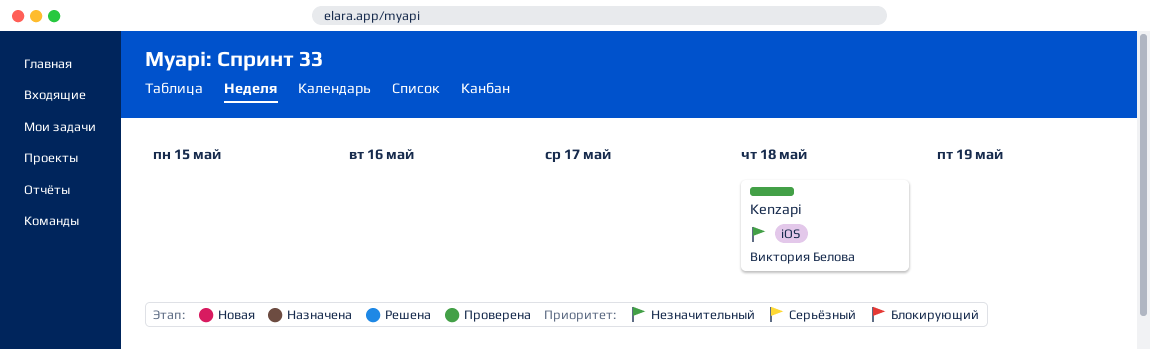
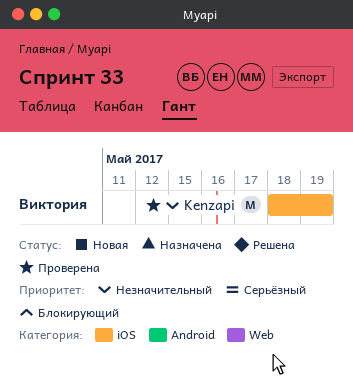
Kenzapi, due: May 18 -> May 19

